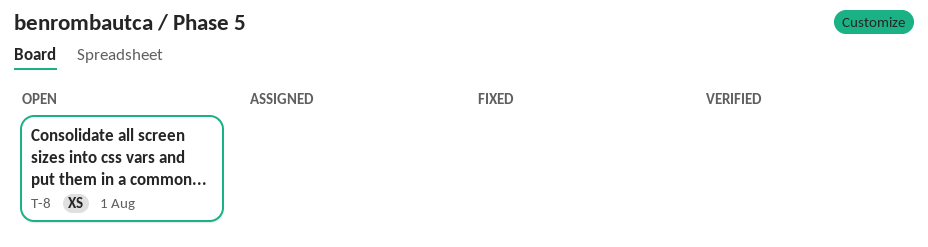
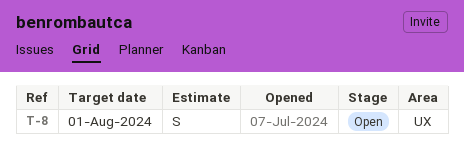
T-8, estimate: XS -> S

